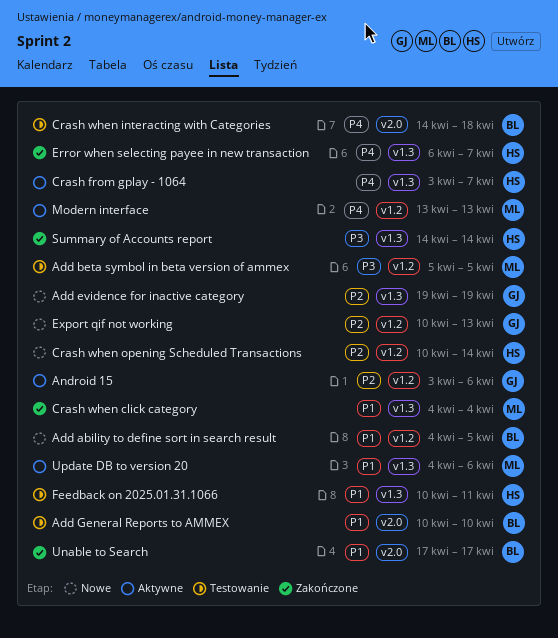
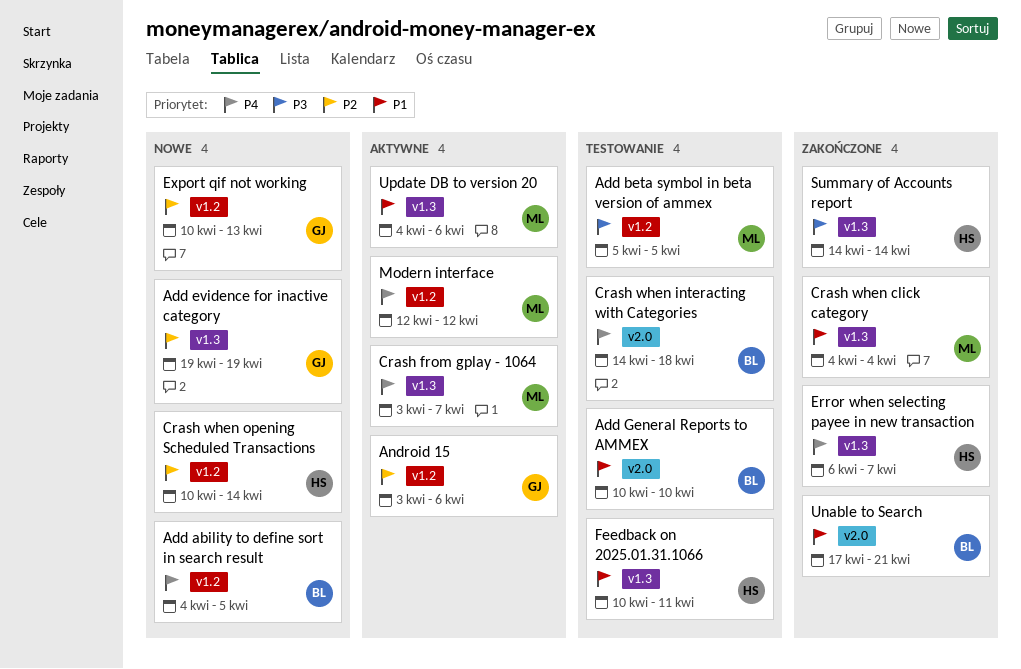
Add ability to define sort in search result, priority: P1 -> P4
Crash from gplay - 1064, owner: HS -> ML
Modern interface, start: Apr 13 -> Apr 12
Modern interface, due: Apr 13 -> Apr 12
Unable to Search, due: Apr 17 -> Apr 21

